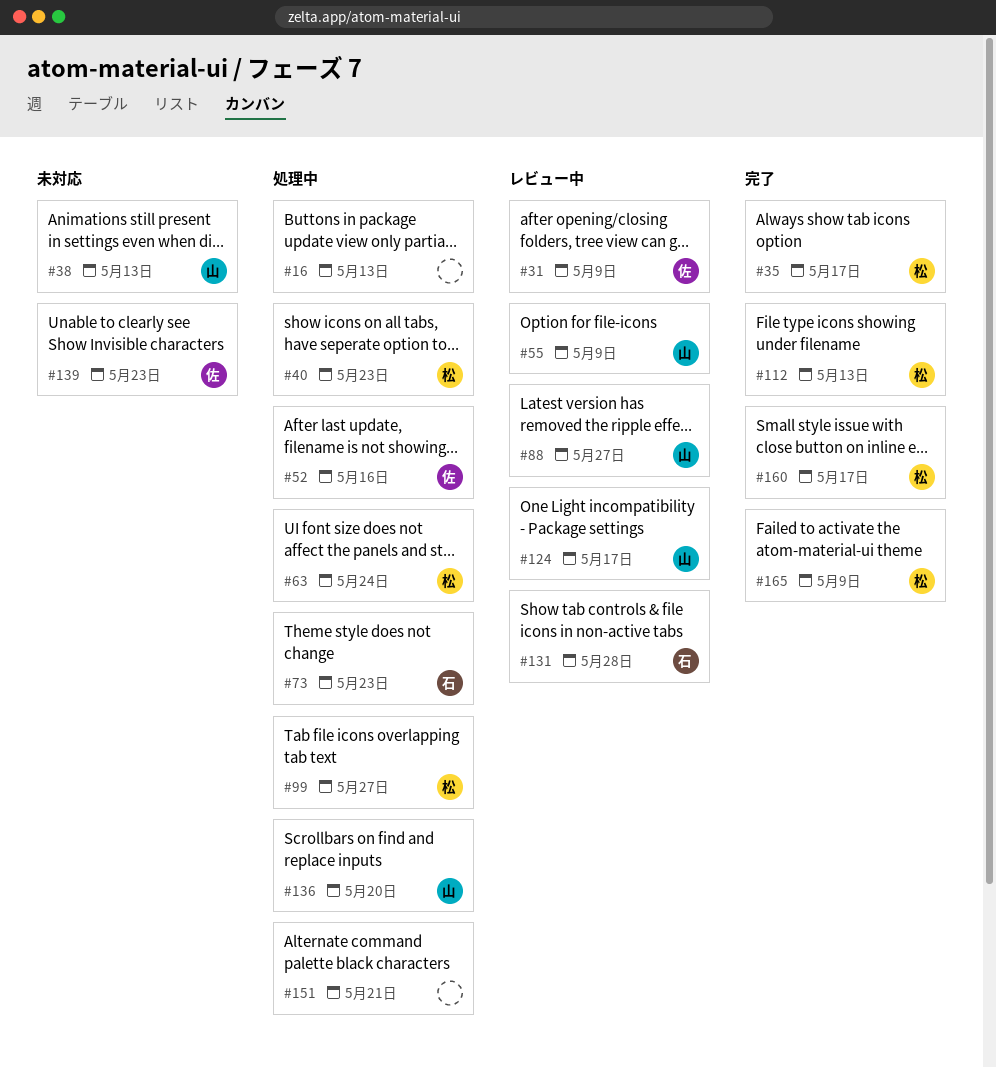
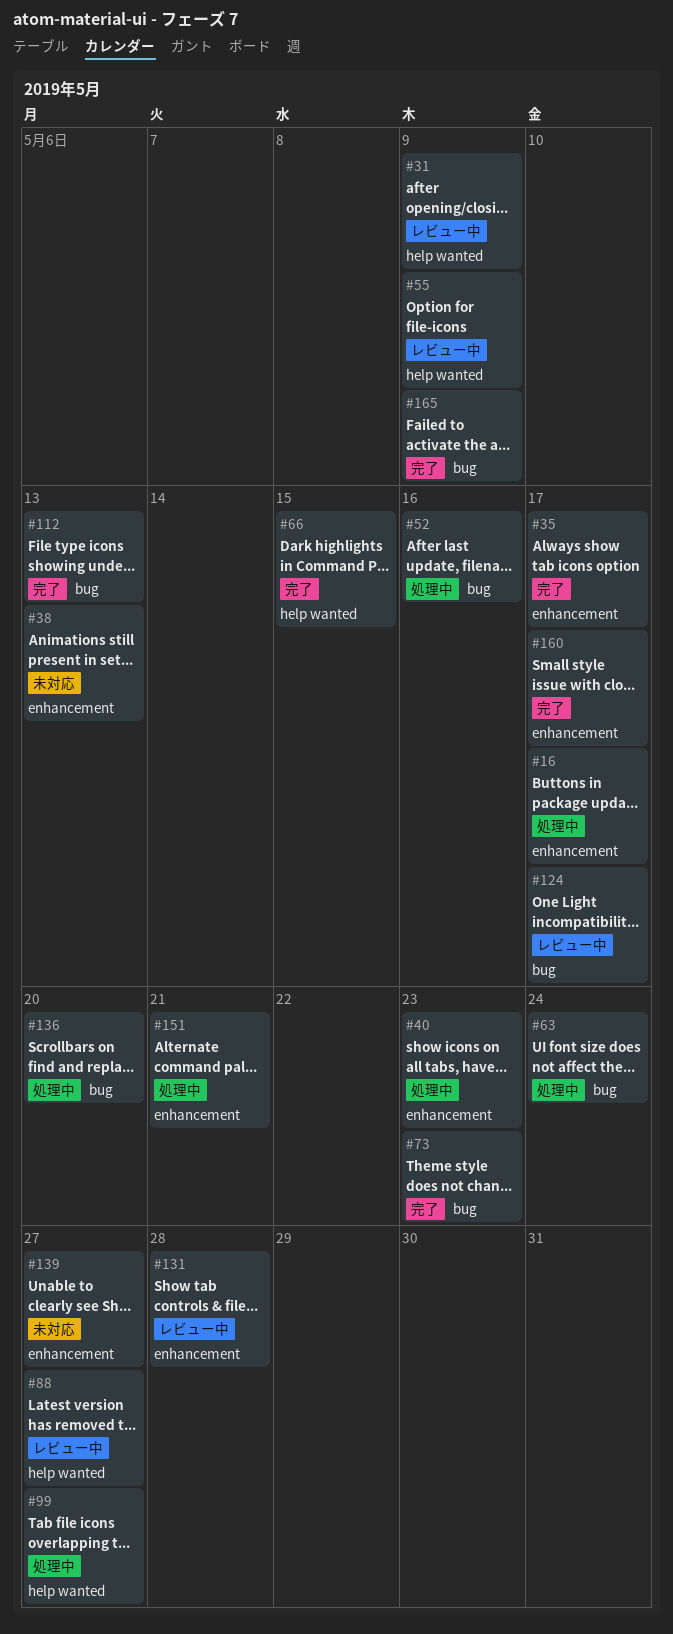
#16, due: May 13 -> May 17
#66: none -> present
#73, status: 処理中 -> 完了
#139, due: May 23 -> May 27

